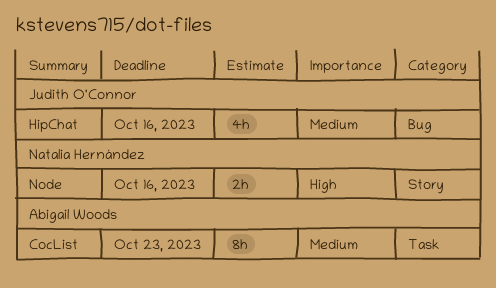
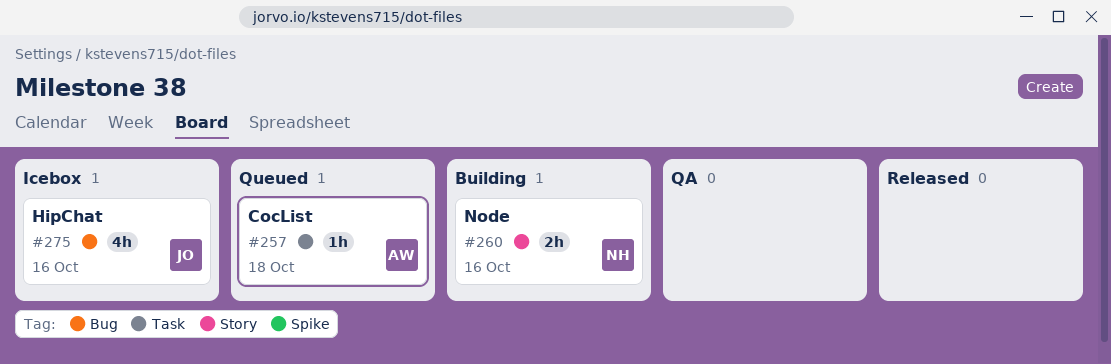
CocList, estimate: 8h -> 1h
CocList, due: Oct 23 -> Oct 18

